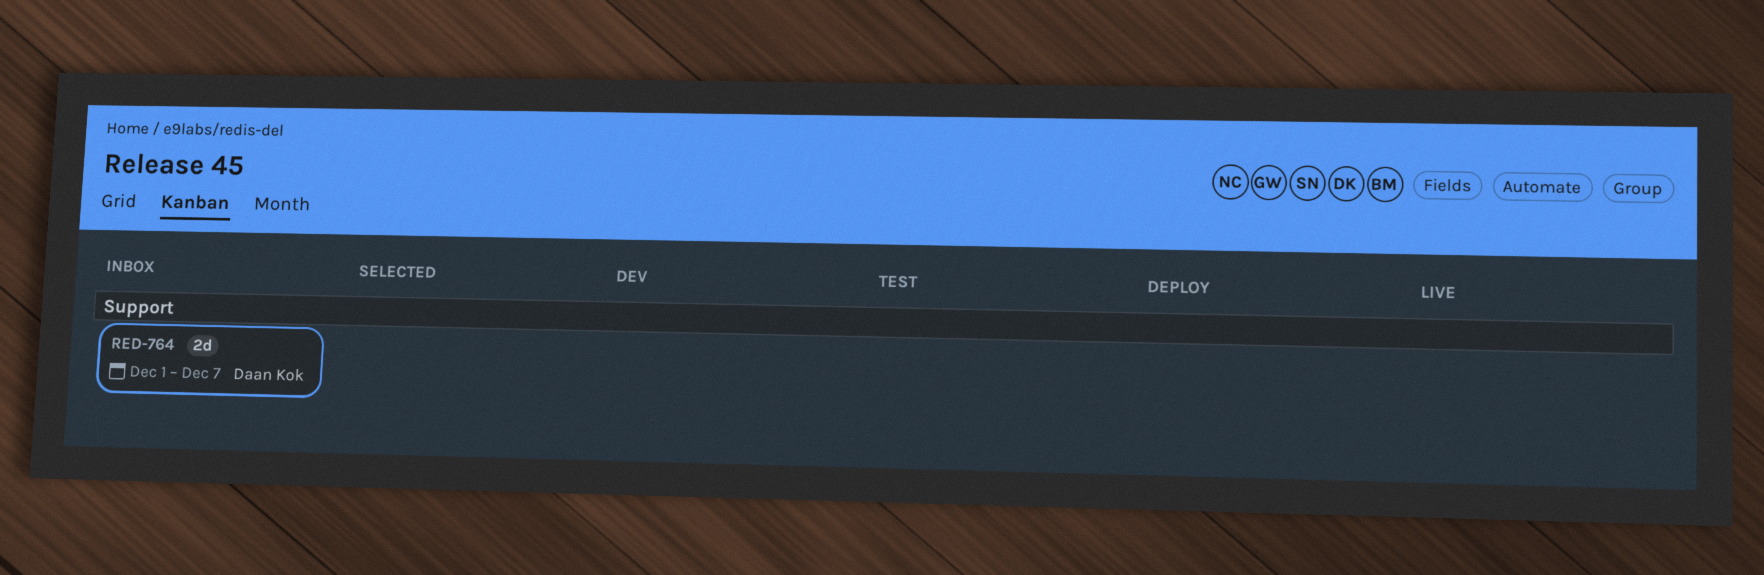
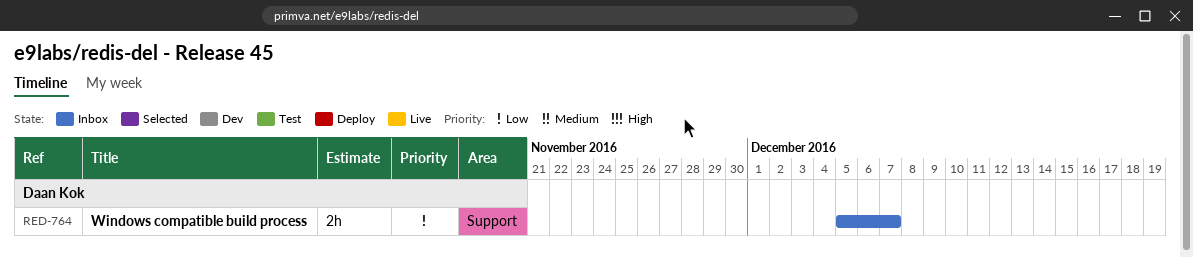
RED-764, estimate: 2d -> 2h
RED-764, start: Dec 1 -> Dec 5

